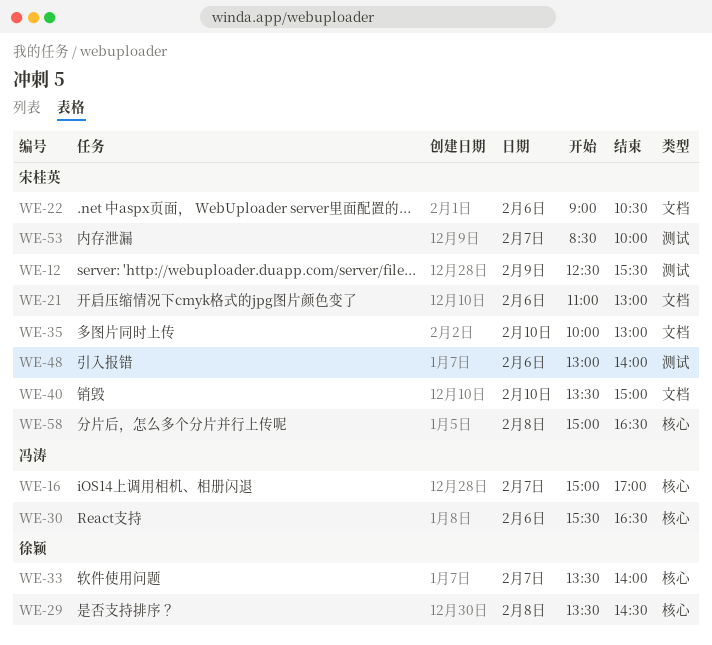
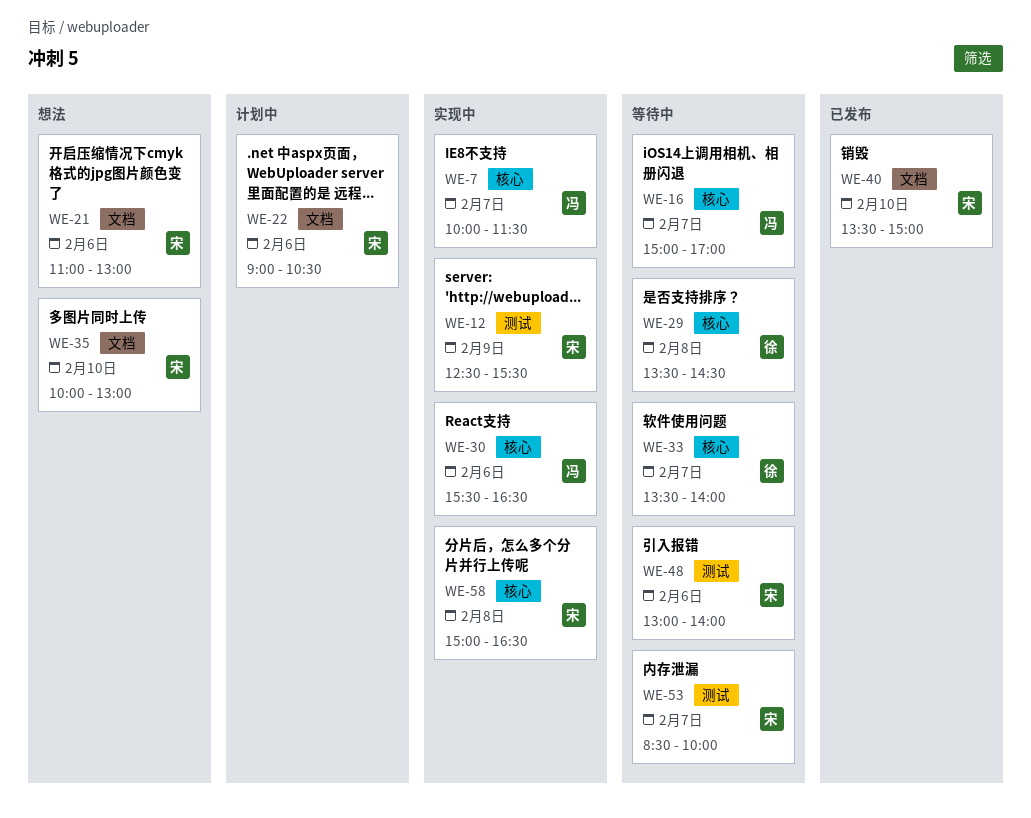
WE-7: none -> present

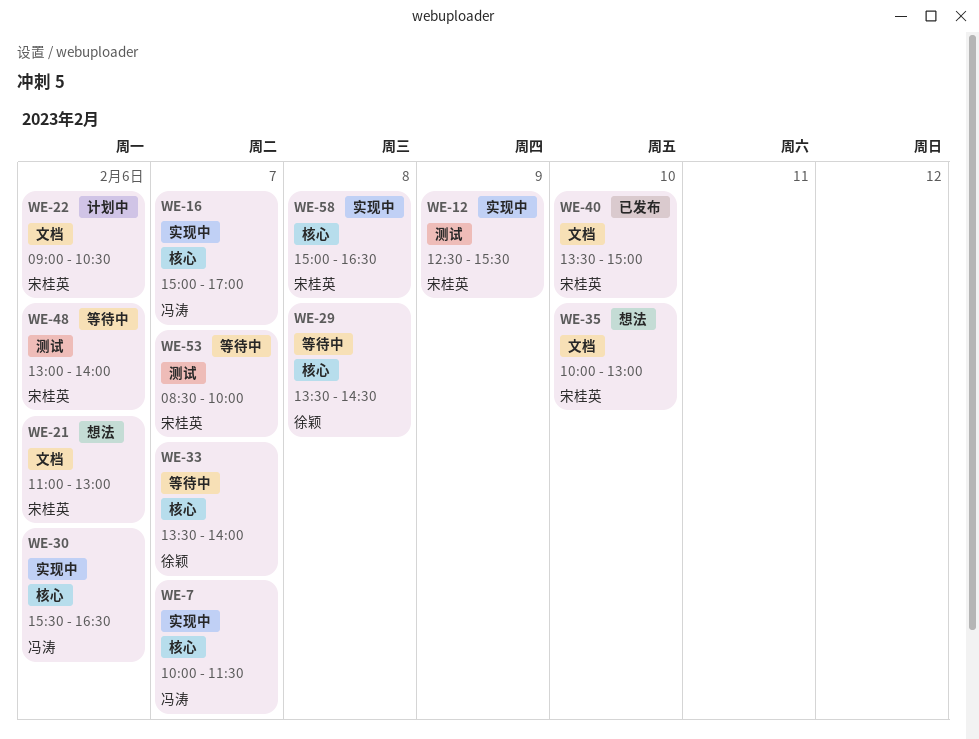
WE-16, status: 等待中 -> 实现中

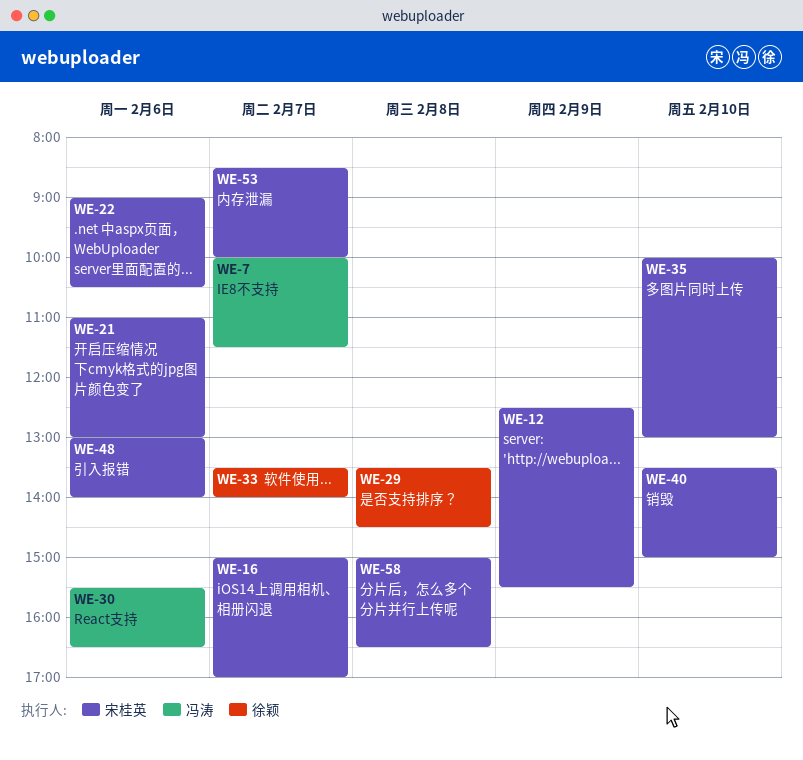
WE-16, owner: 冯涛 -> 宋桂英

